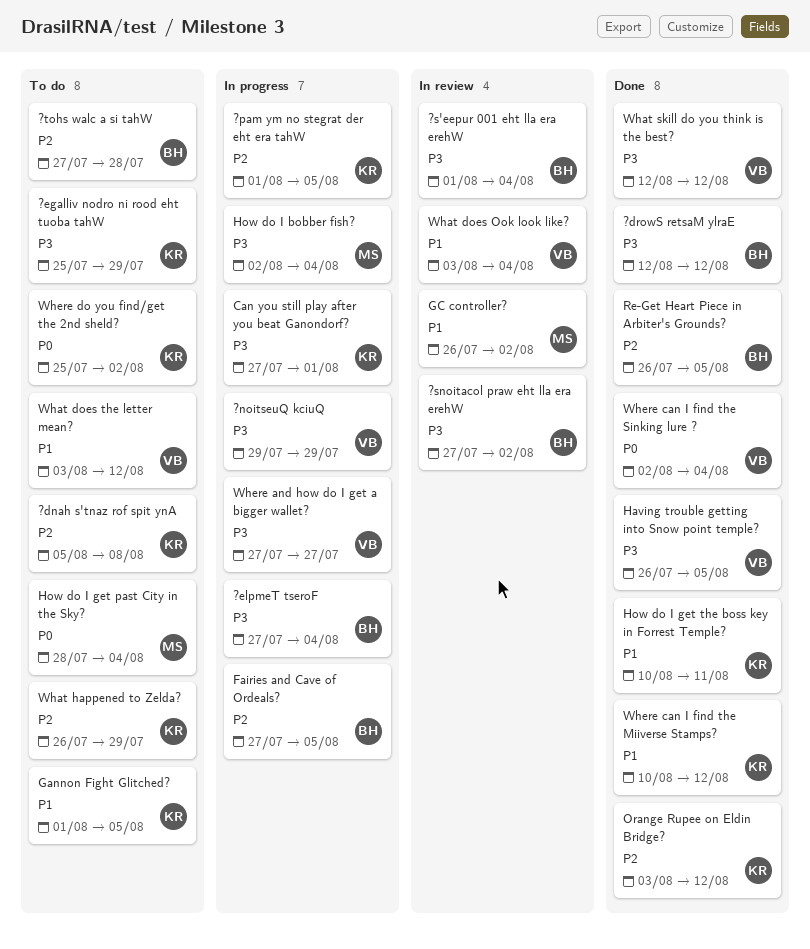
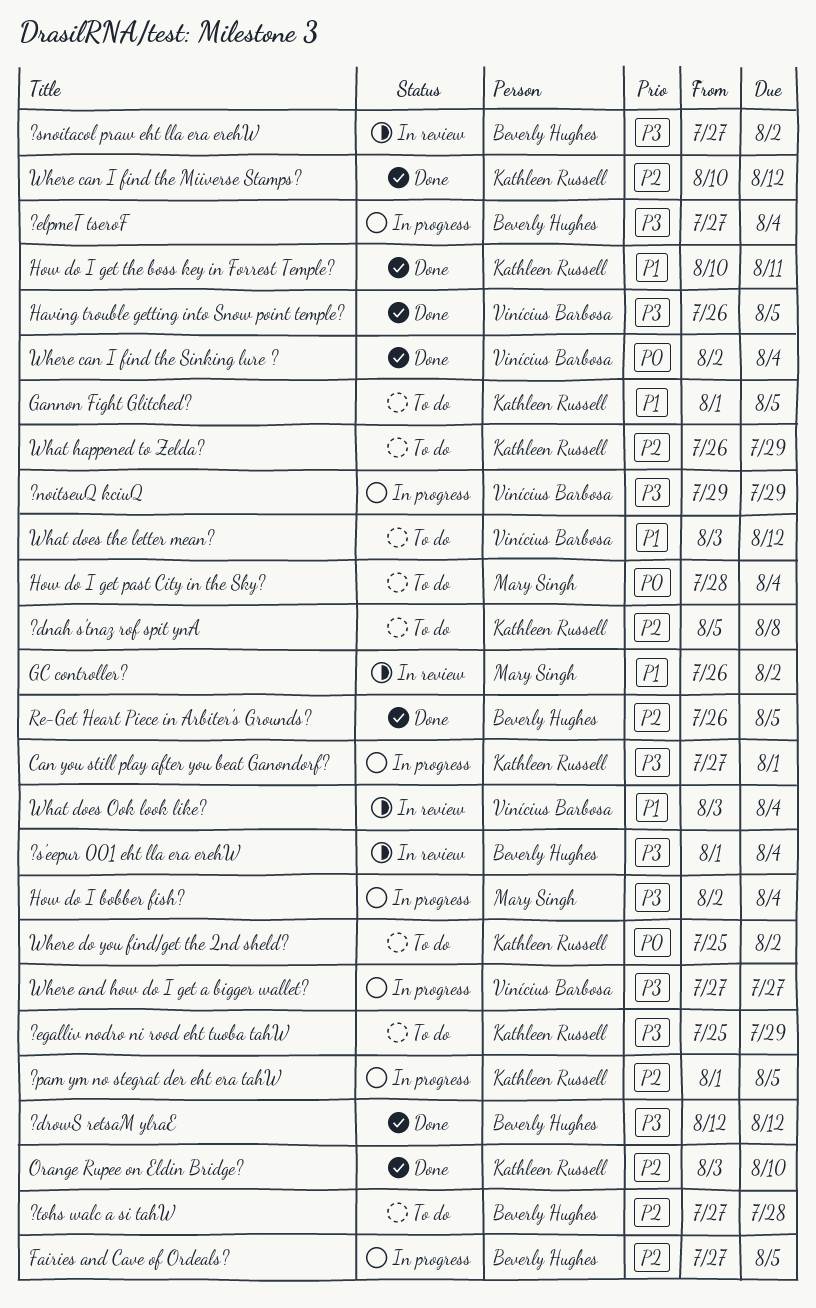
Orange Rupee on Eldin Bridge?, due: Aug 12 -> Aug 10
What skill do you think is the best?: present -> none
Where can I find the Miiverse Stamps?, priority: P1 -> P2

